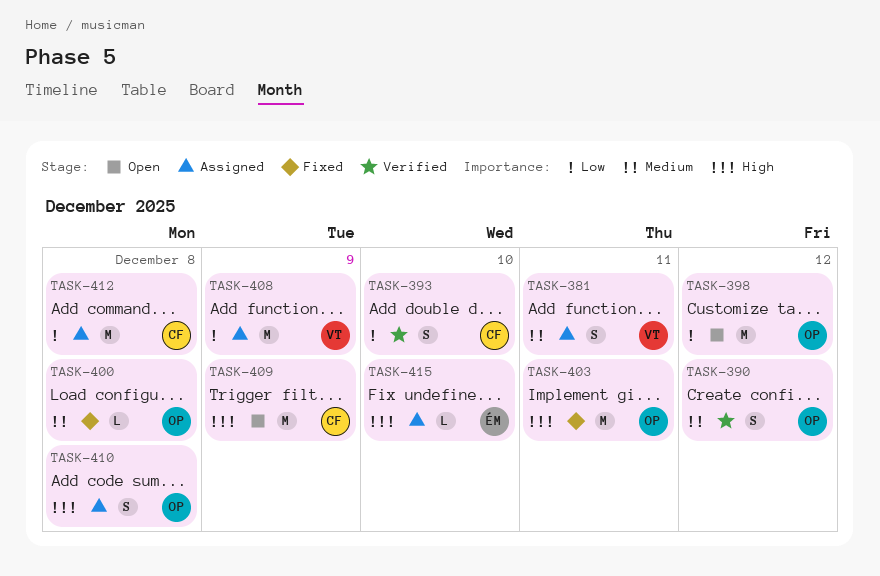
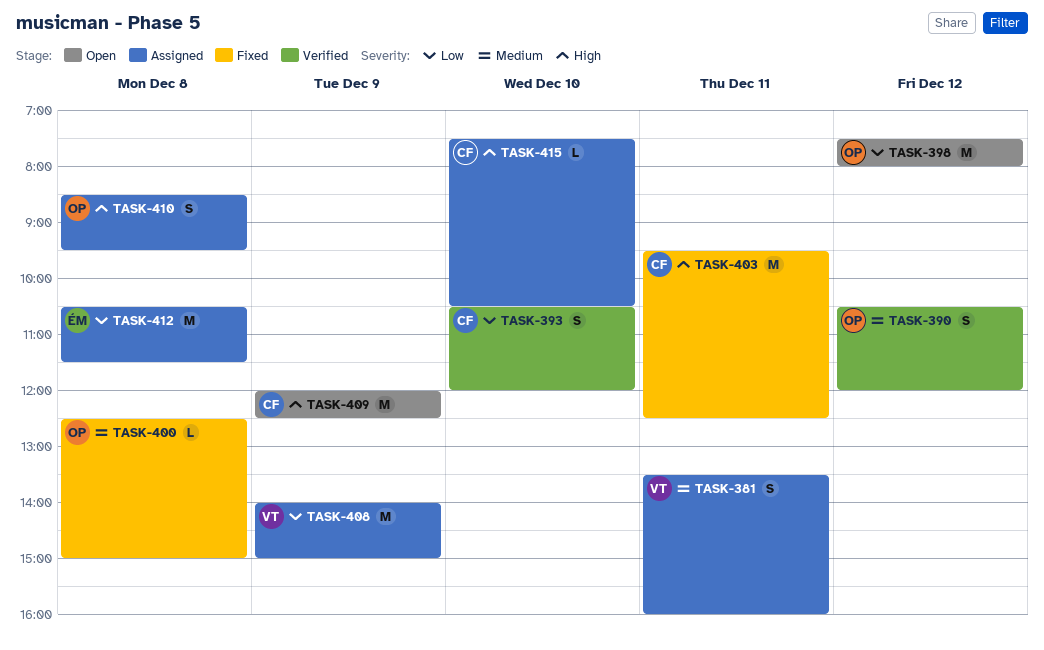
TASK-403, owner: OP -> CF
TASK-412, owner: CF -> ÉM
TASK-415, owner: ÉM -> CF

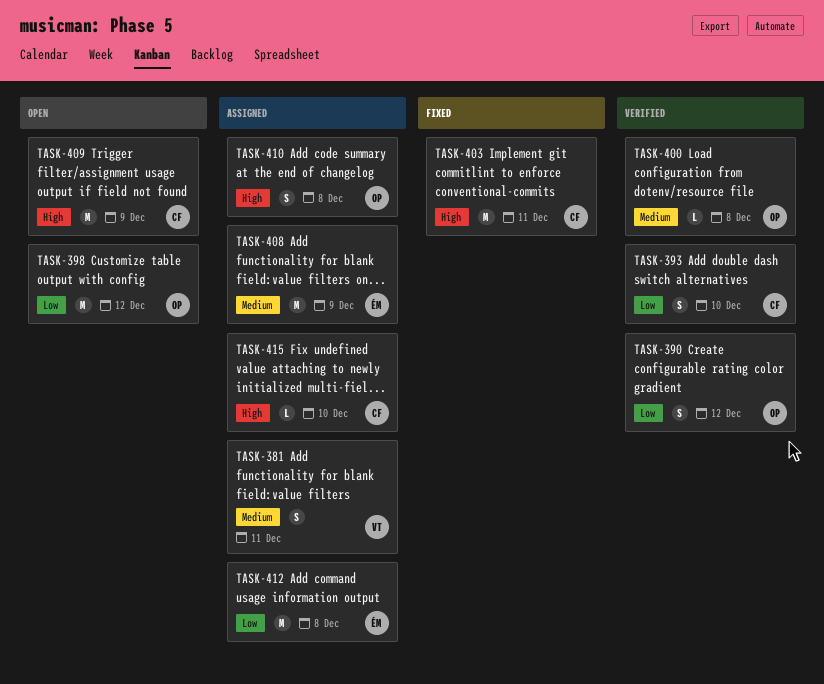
TASK-390, priority: Medium -> Low
TASK-400, status: Fixed -> Verified
TASK-408, owner: VT -> ÉM
TASK-408, priority: Low -> Medium

